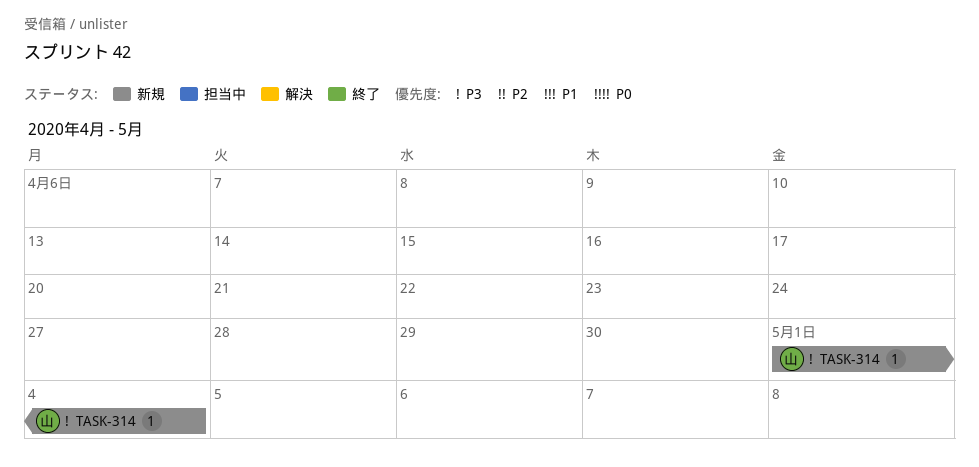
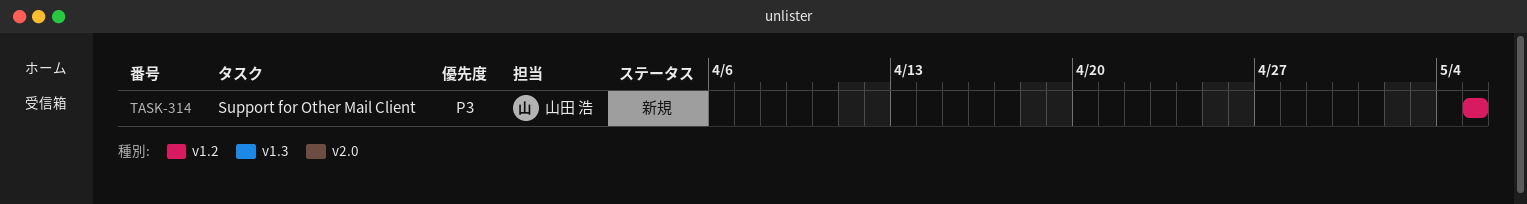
TASK-314, start: May 1 -> May 5
TASK-314, due: May 4 -> May 5

